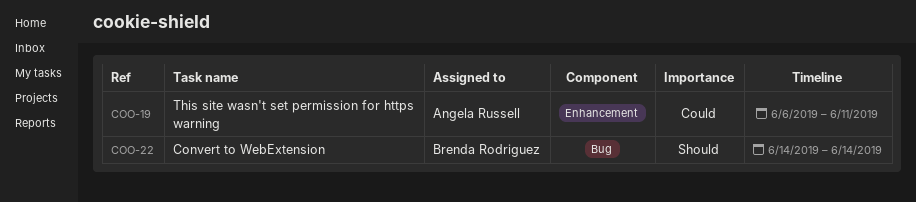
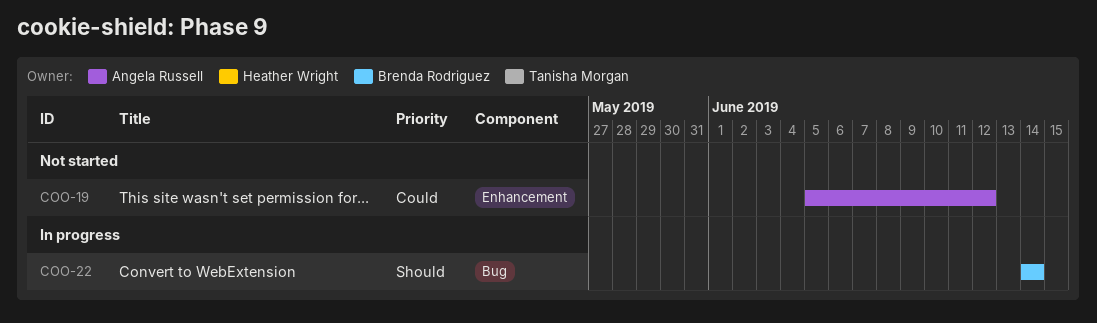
COO-19, start: Jun 6 -> Jun 5
COO-19, due: Jun 11 -> Jun 12

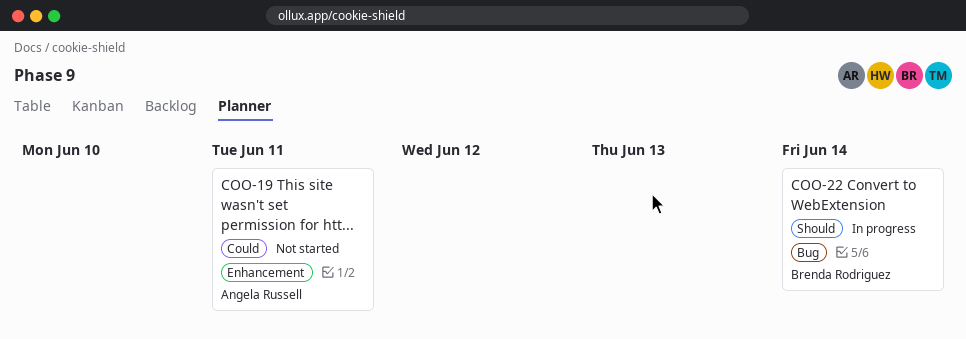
COO-19, due: Jun 12 -> Jun 11

